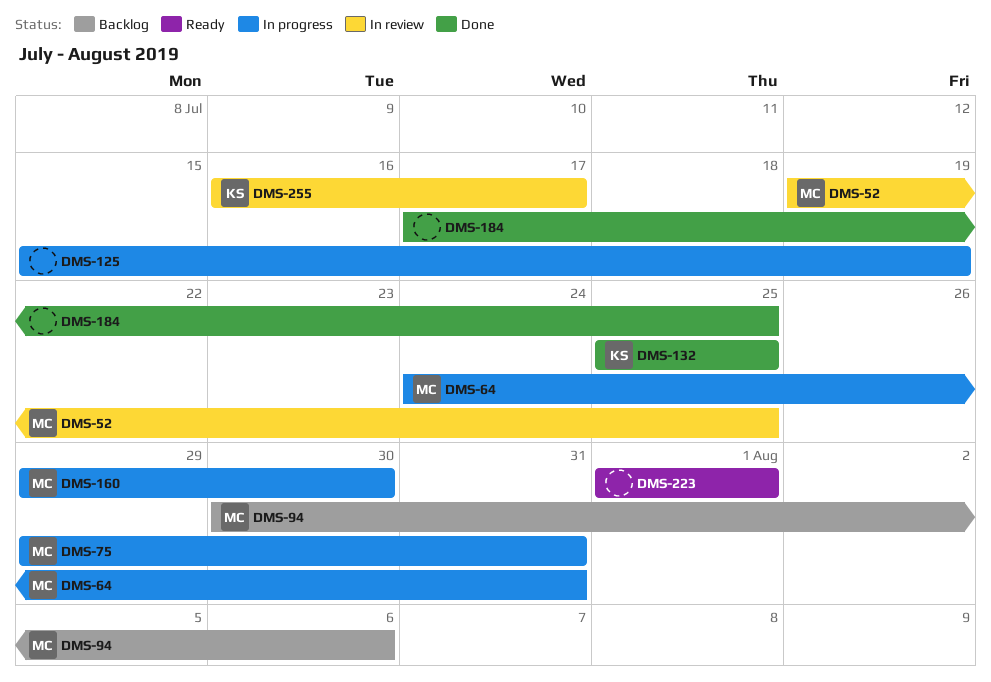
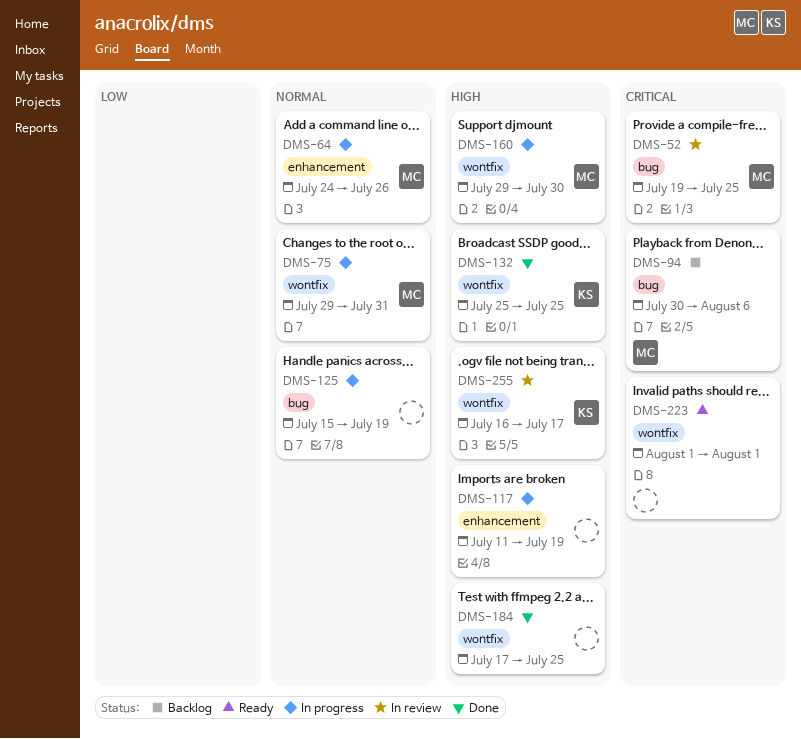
DMS-64, due: Jul 31 -> Jul 26
DMS-117: none -> present

